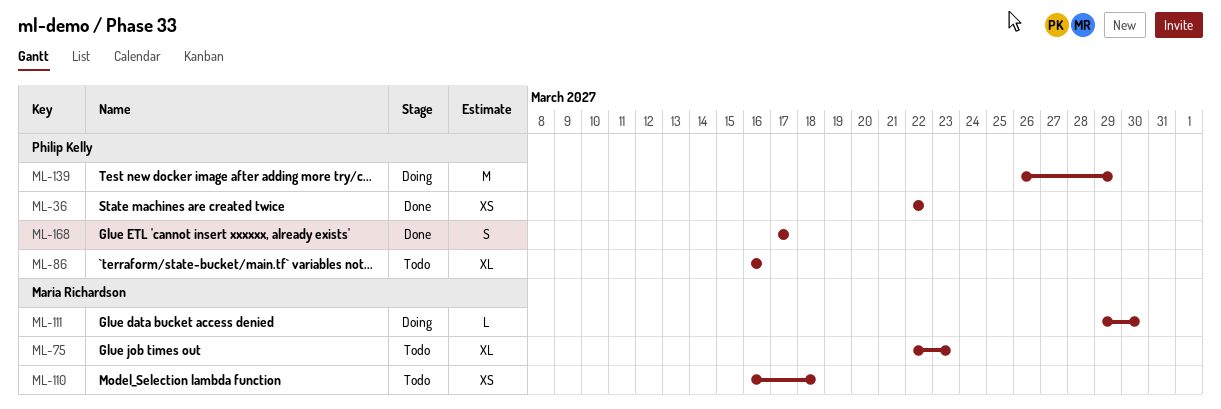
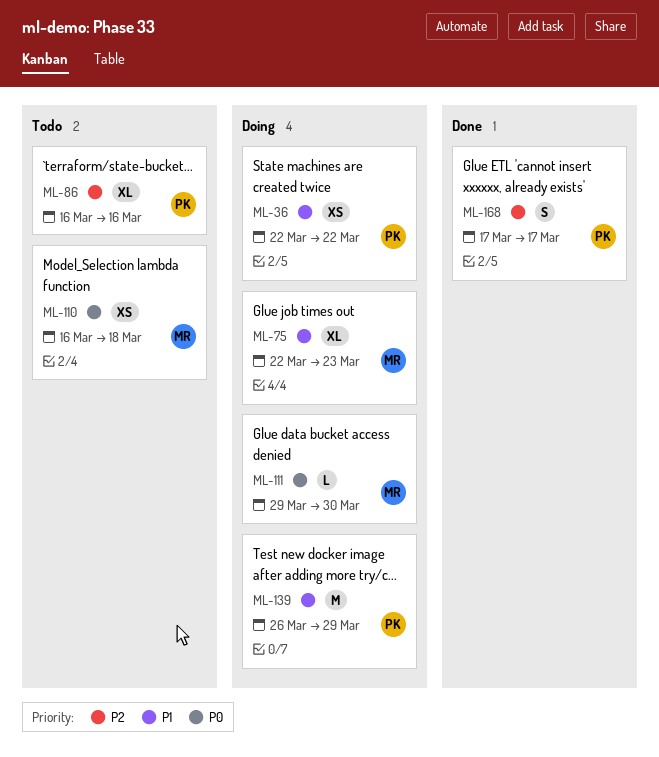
ML-36, status: Done -> Doing
ML-75, status: Todo -> Doing

